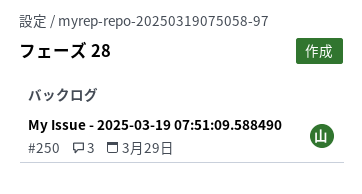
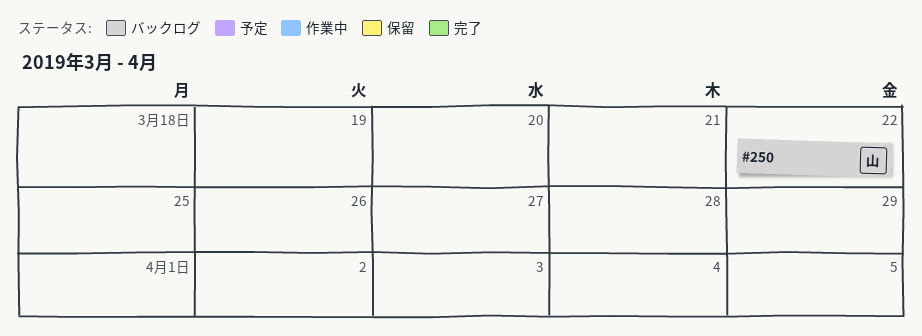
#250, due: Mar 29 -> Mar 22

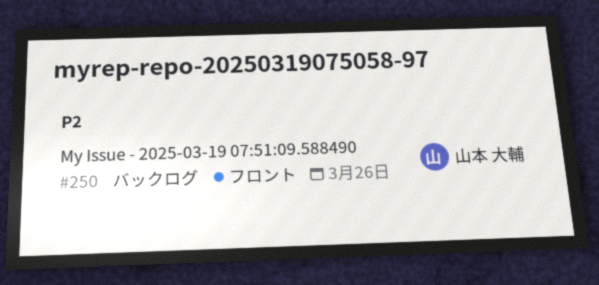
#250, due: Mar 22 -> Mar 26

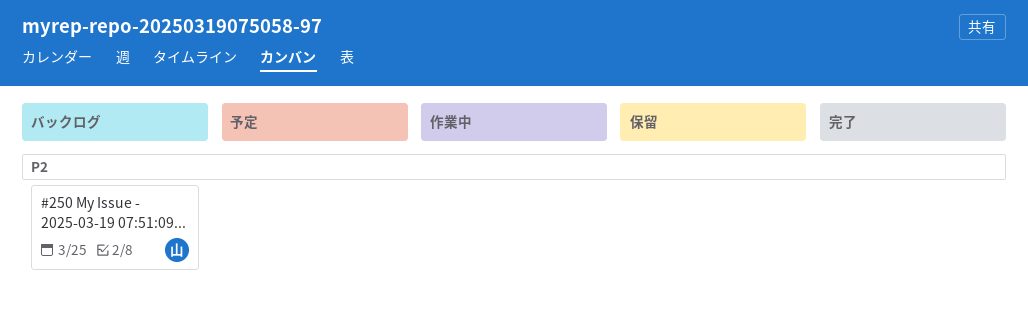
#250, due: Mar 26 -> Mar 25

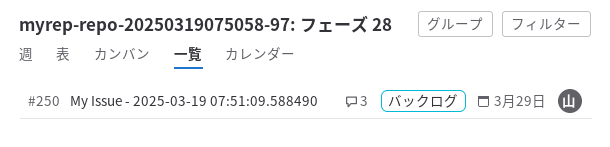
#250, due: Mar 25 -> Mar 29

